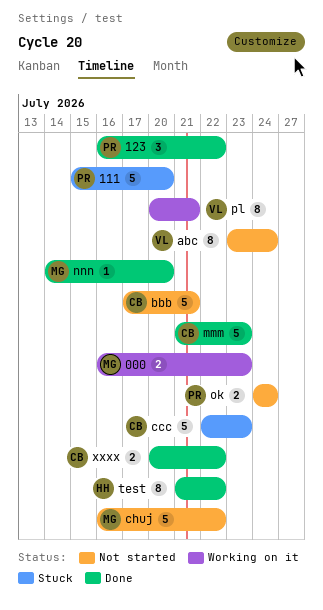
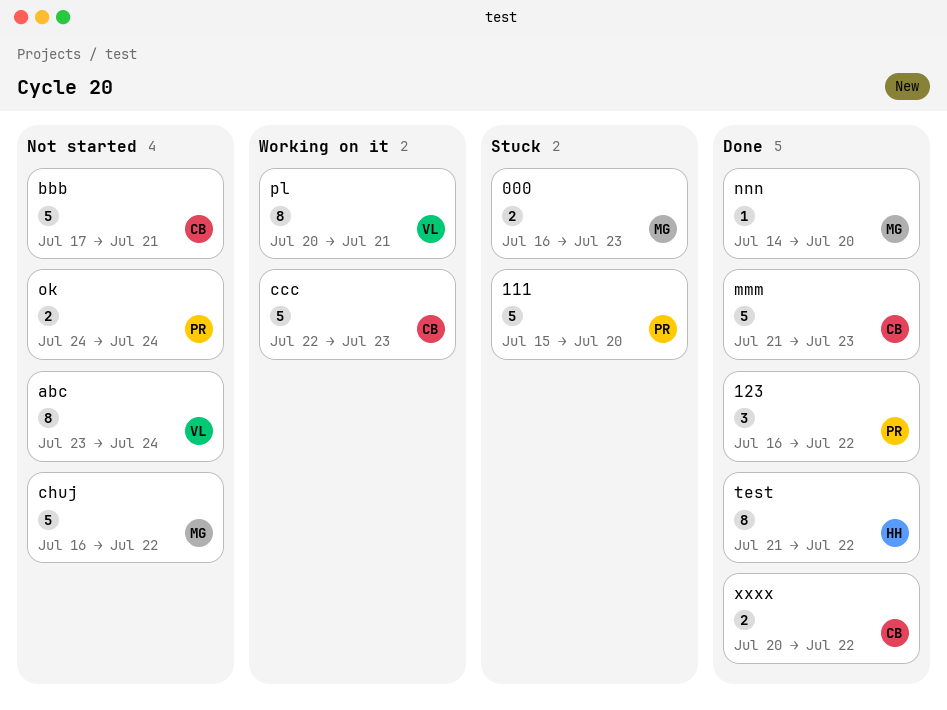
000, status: Working on it -> Stuck
ccc, status: Stuck -> Working on it

